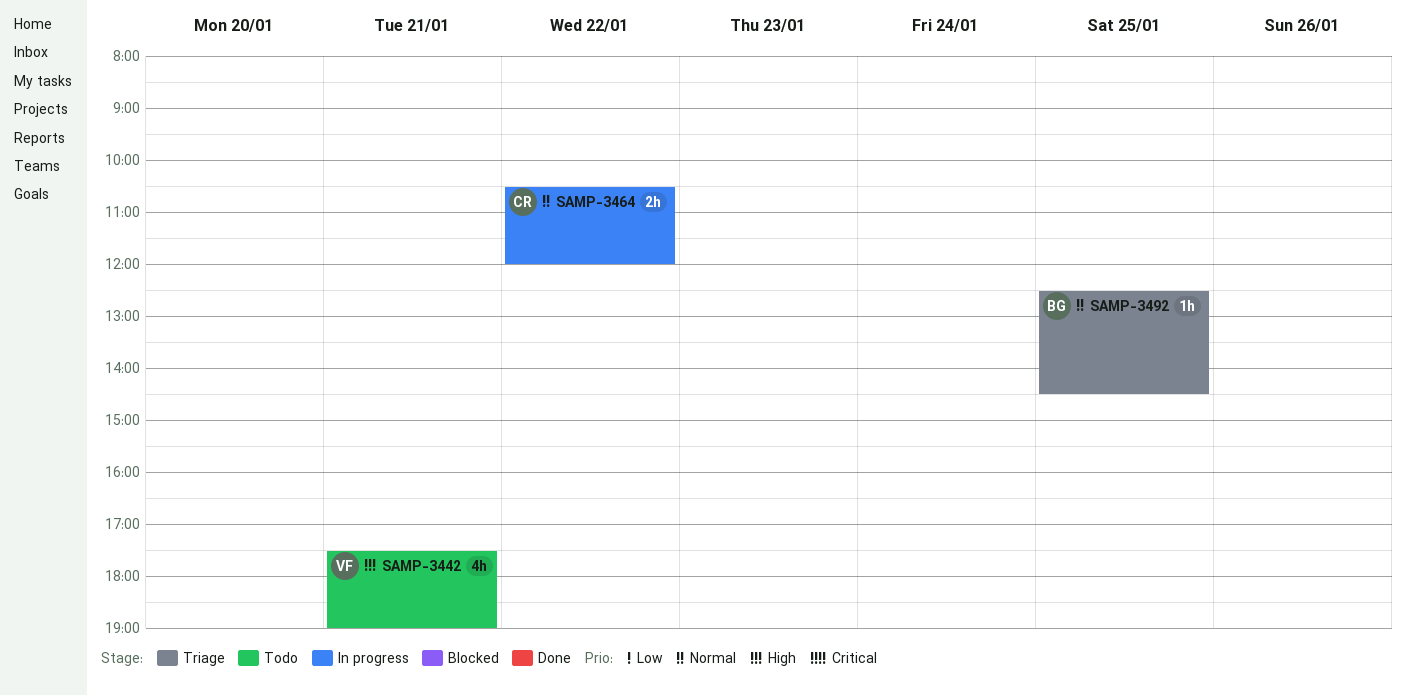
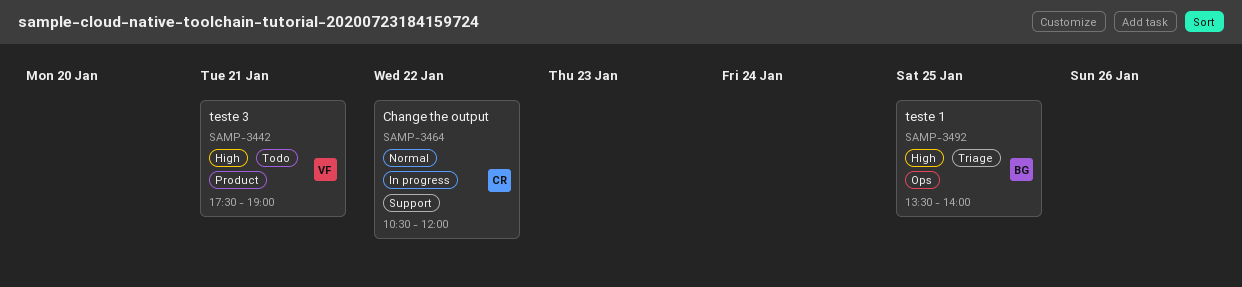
SAMP-3492, priority: Normal -> High
SAMP-3492, begins: 12:30 -> 13:30
SAMP-3492, ends: 14:30 -> 14:00

